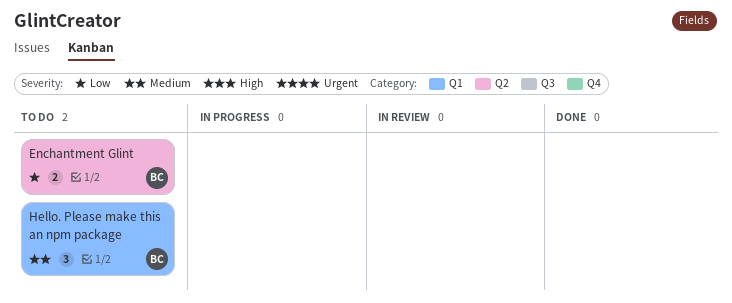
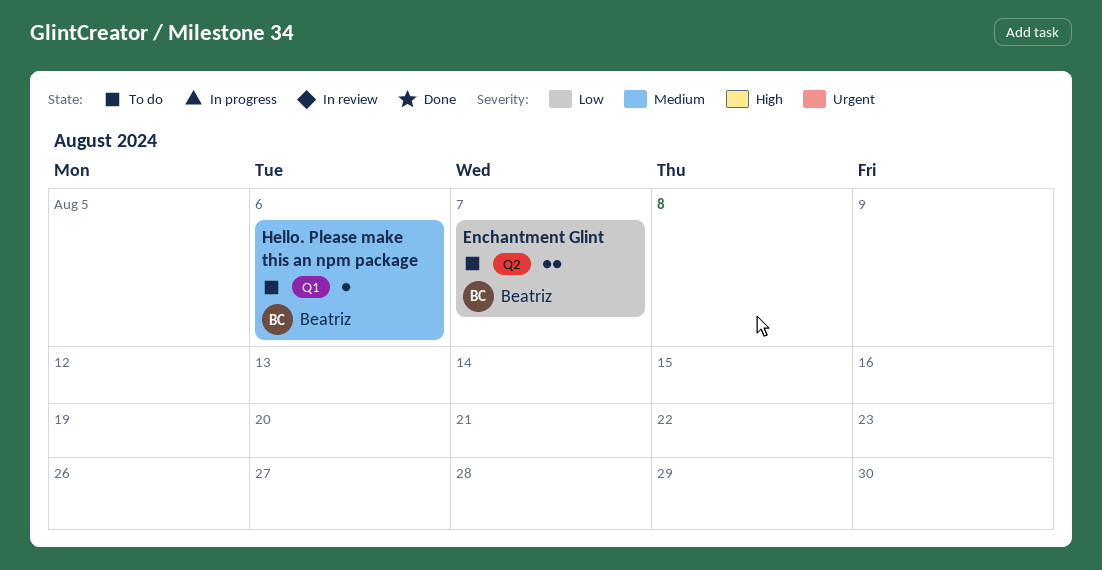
Hello. Please make this an npm package, estimate: 3 -> 1

